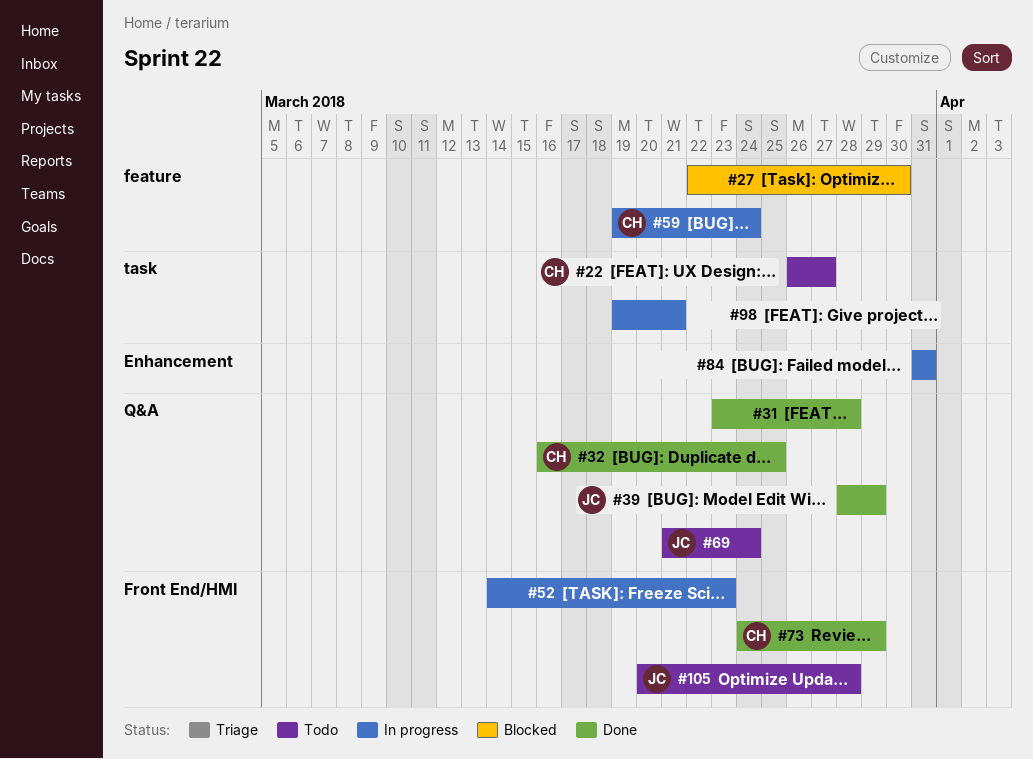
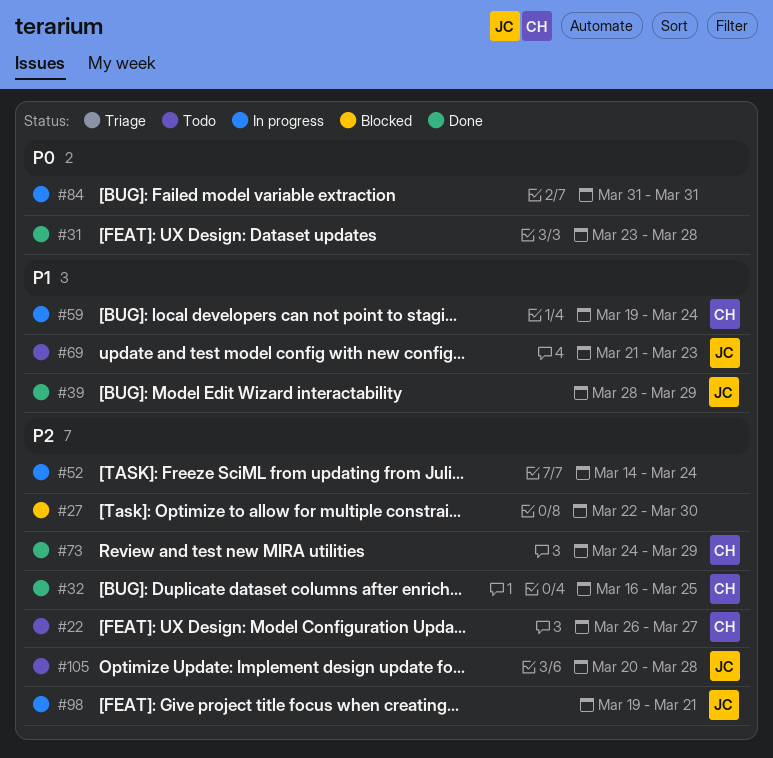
#52, due: Mar 23 -> Mar 24
#69, due: Mar 24 -> Mar 23
#98, owner: none -> JC

